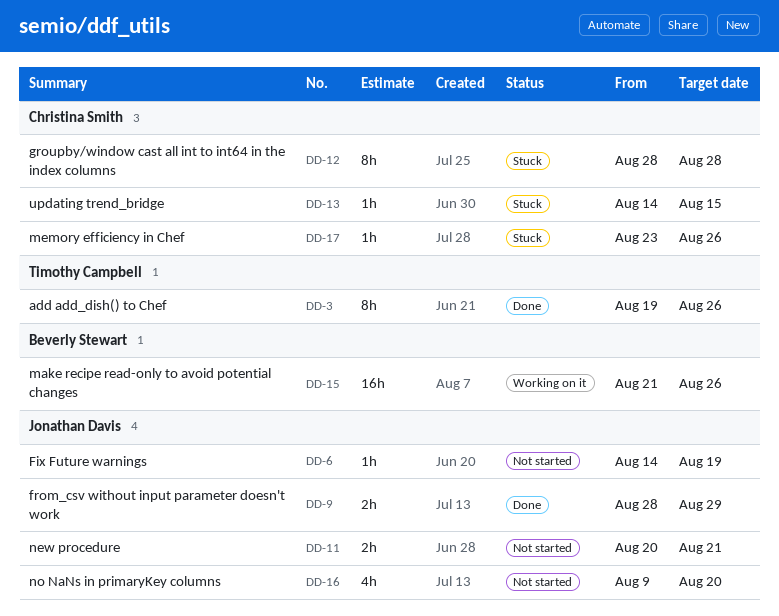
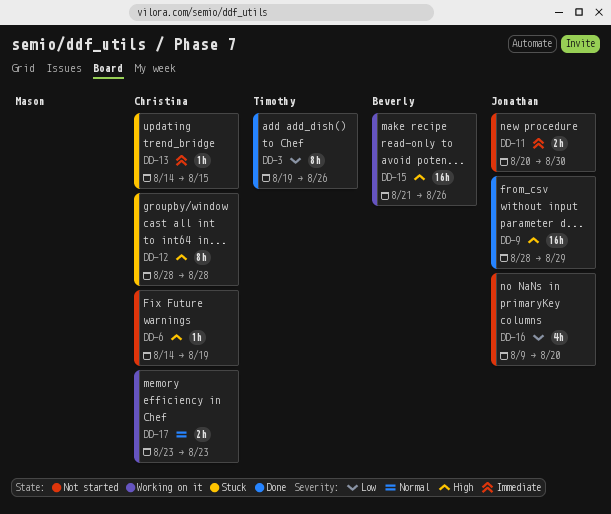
DD-6, owner: Jonathan Davis -> Christina Smith
DD-9, estimate: 2h -> 16h
DD-11, due: Aug 21 -> Aug 30
DD-17, status: Stuck -> Working on it
DD-17, estimate: 1h -> 2h
DD-17, due: Aug 26 -> Aug 23

